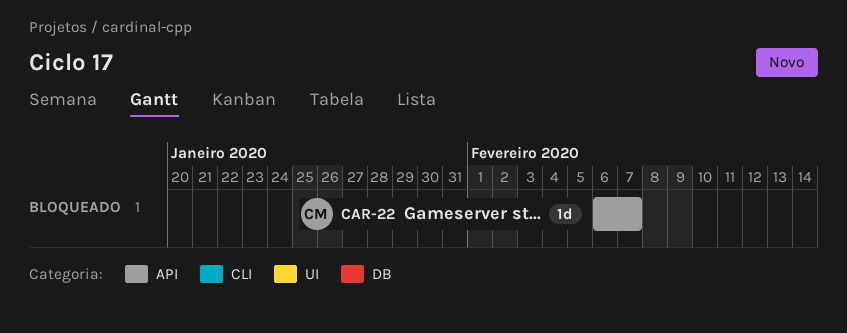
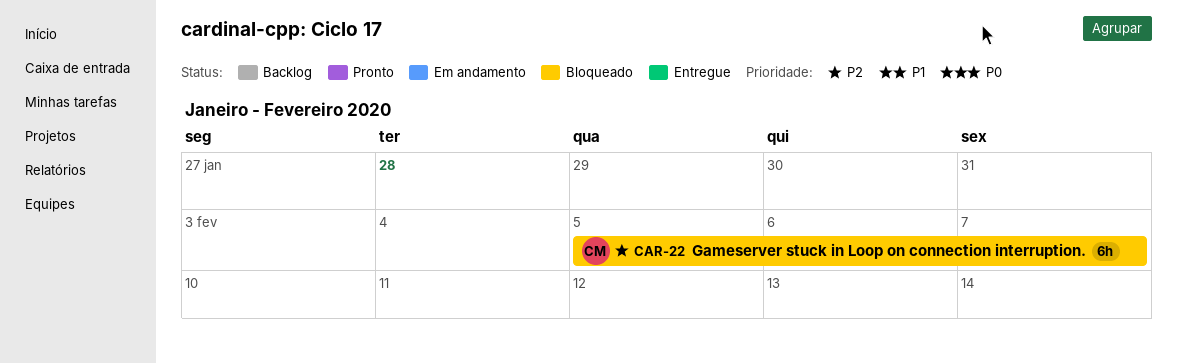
CAR-22, estimate: 1d -> 6h
CAR-22, start: Feb 6 -> Feb 5

